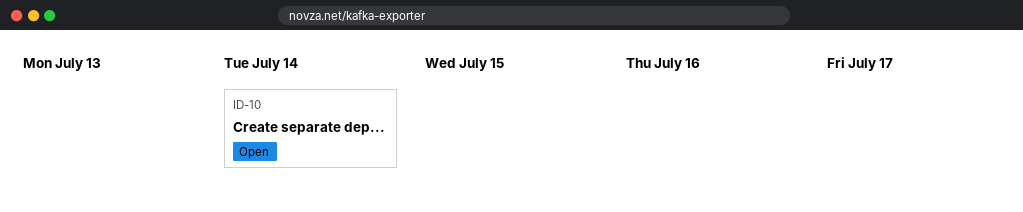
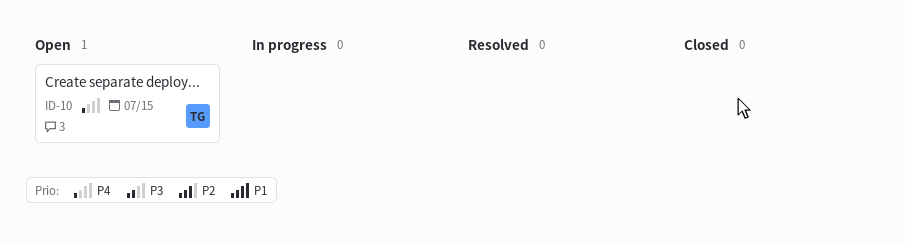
ID-10, due: Jul 14 -> Jul 15

